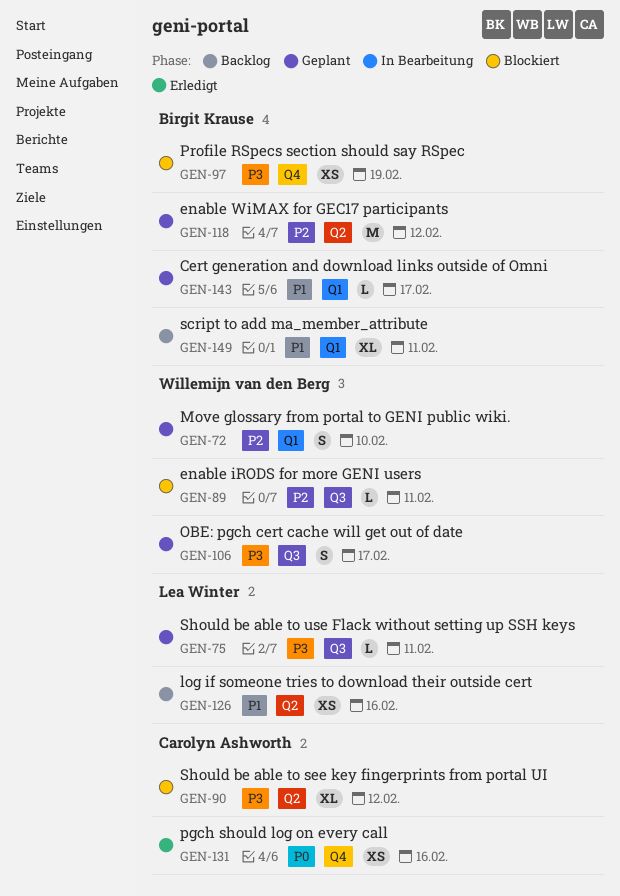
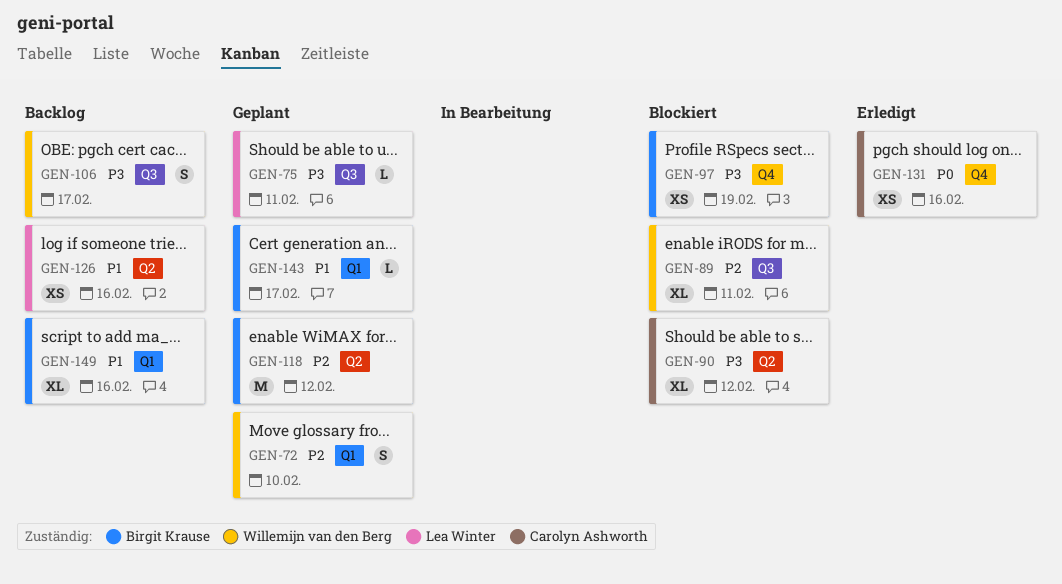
GEN-89, estimate: L -> XL
GEN-106, status: Geplant -> Backlog
GEN-149, due: Feb 11 -> Feb 16

